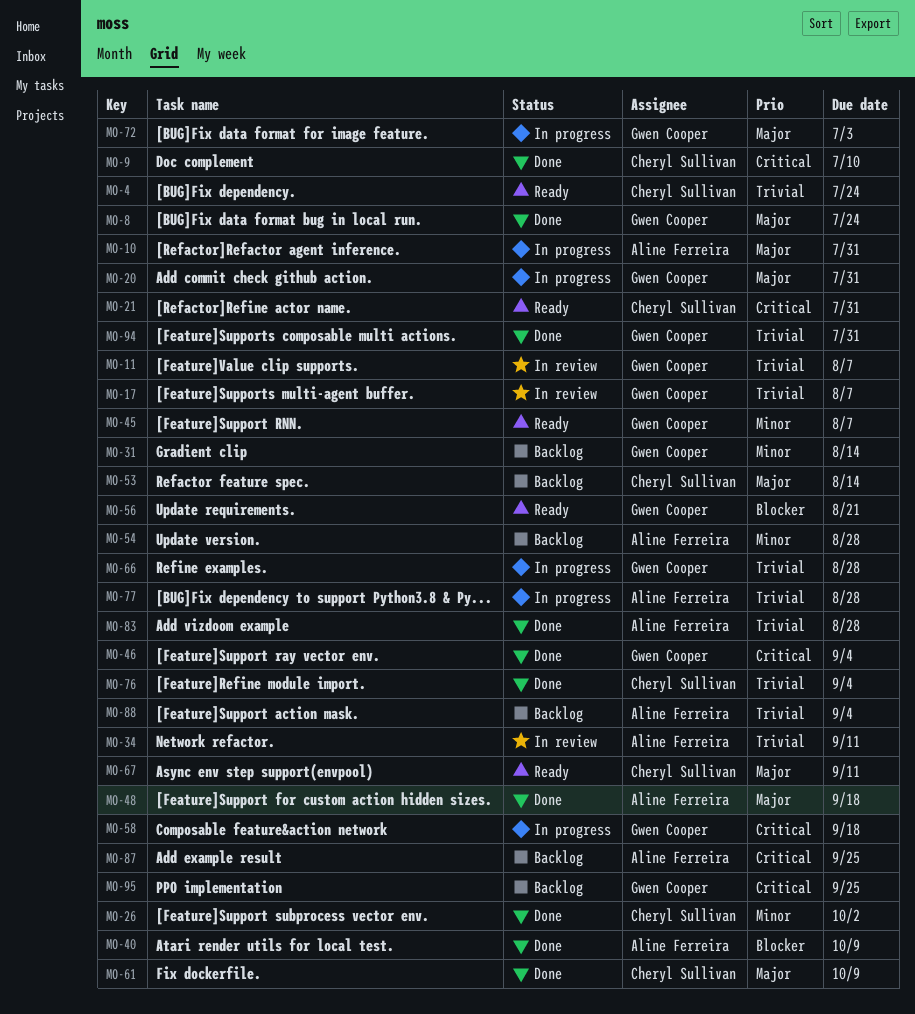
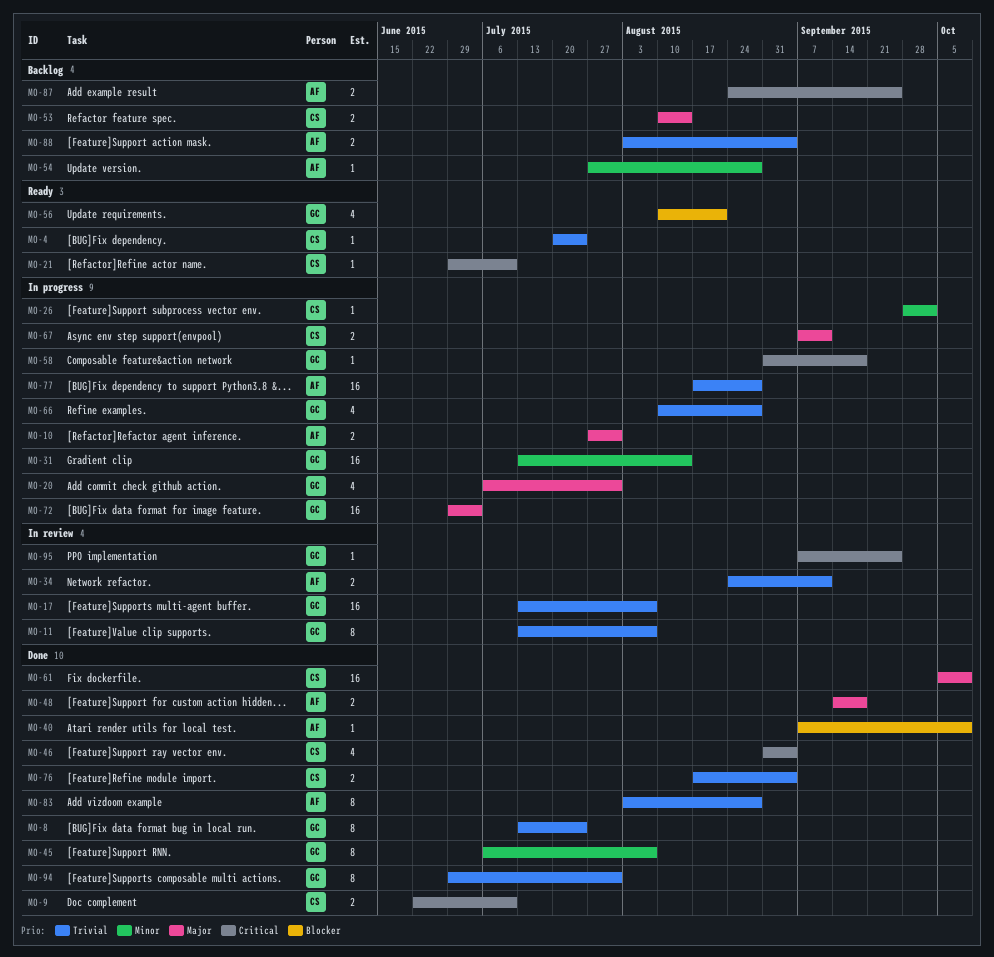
MO-8, priority: Major -> Trivial
MO-21, due: Jul 31 -> Jul 10
MO-26, status: Done -> In progress
MO-31, status: Backlog -> In progress
MO-45, status: Ready -> Done
MO-46, owner: Gwen Cooper -> Cheryl Sullivan
MO-67, status: Ready -> In progress
MO-95, status: Backlog -> In review

